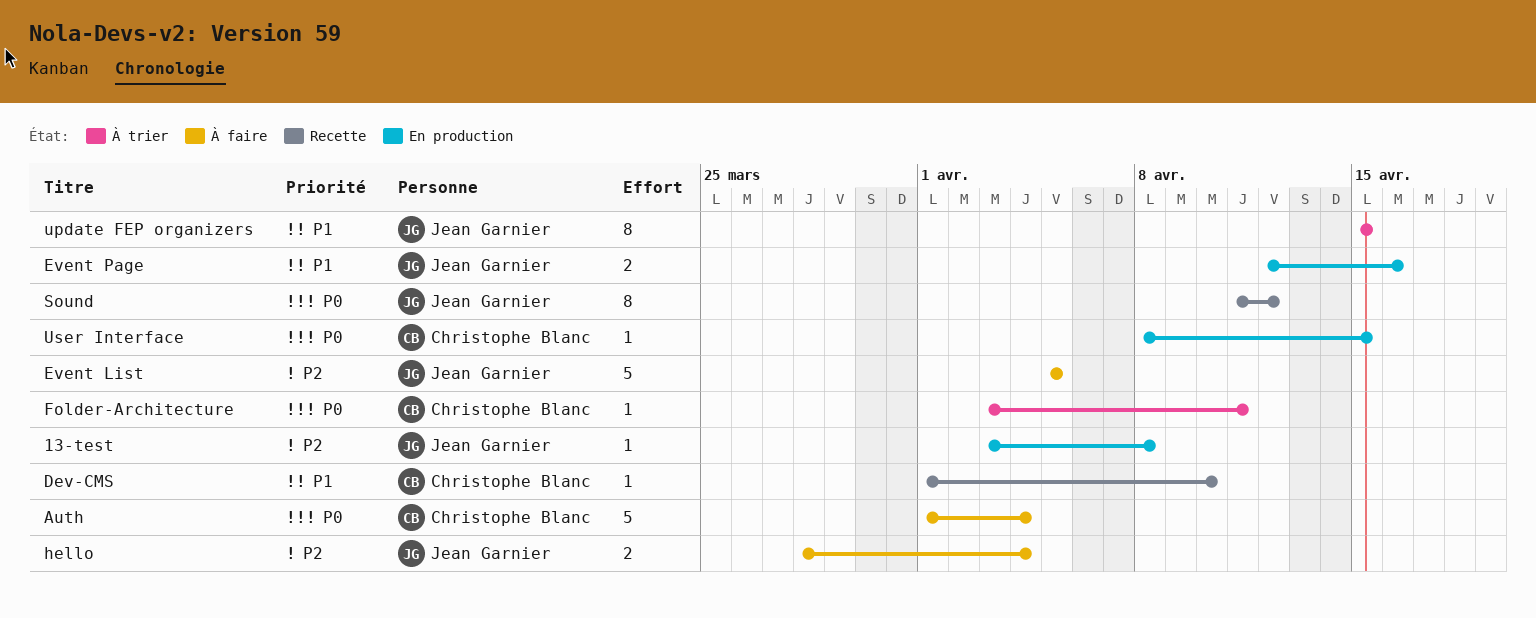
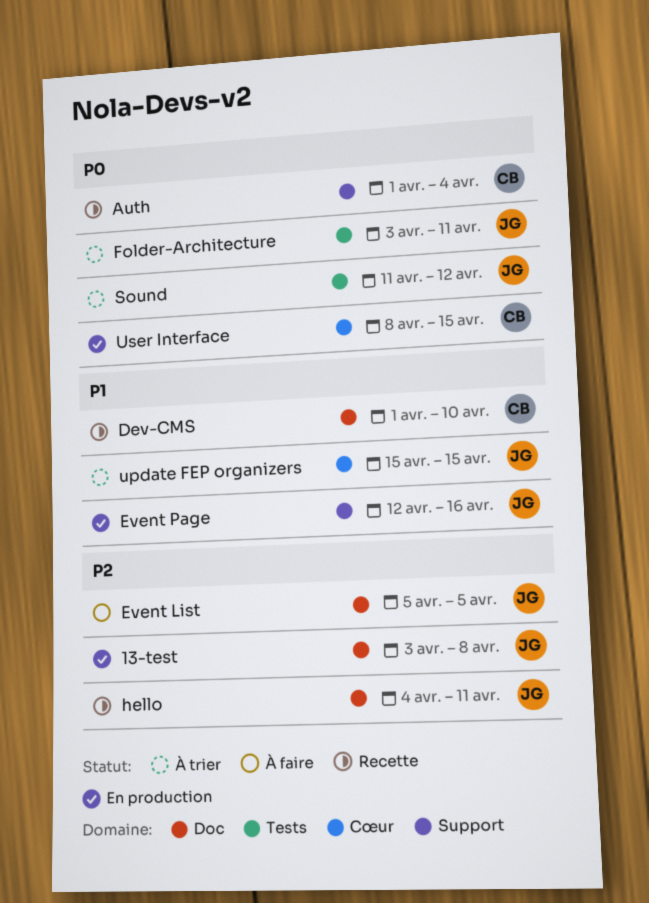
Auth, status: À faire -> Recette
Folder-Architecture, owner: Christophe Blanc -> Jean Garnier
hello, status: À faire -> Recette
hello, start: Mar 28 -> Apr 4
hello, due: Apr 4 -> Apr 11
Sound, status: Recette -> À trier

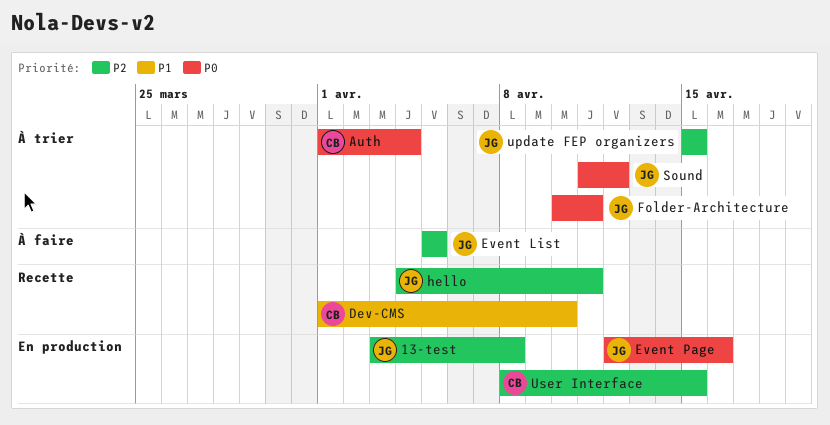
Auth, status: Recette -> À trier
Event Page, priority: P1 -> P0
Folder-Architecture, start: Apr 3 -> Apr 10
update FEP organizers, priority: P1 -> P2
User Interface, priority: P0 -> P2

